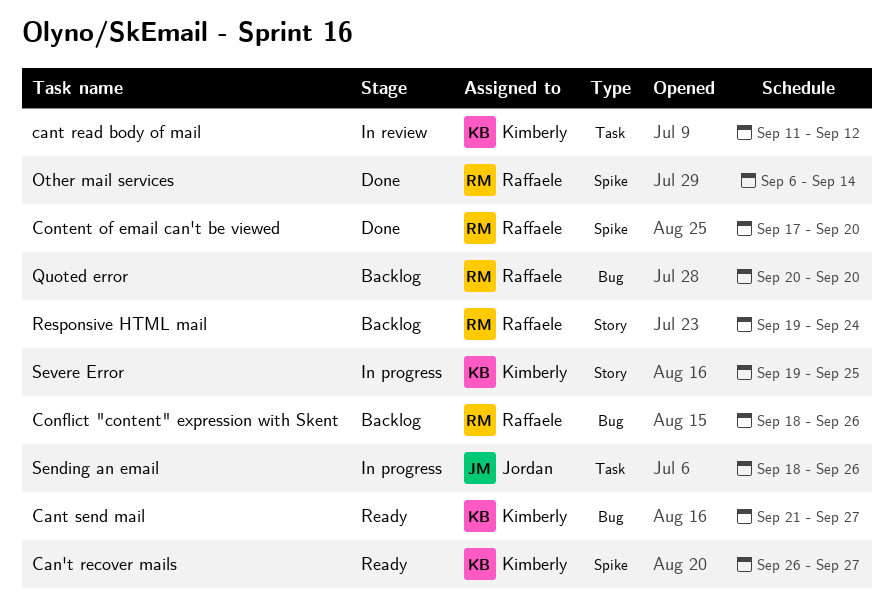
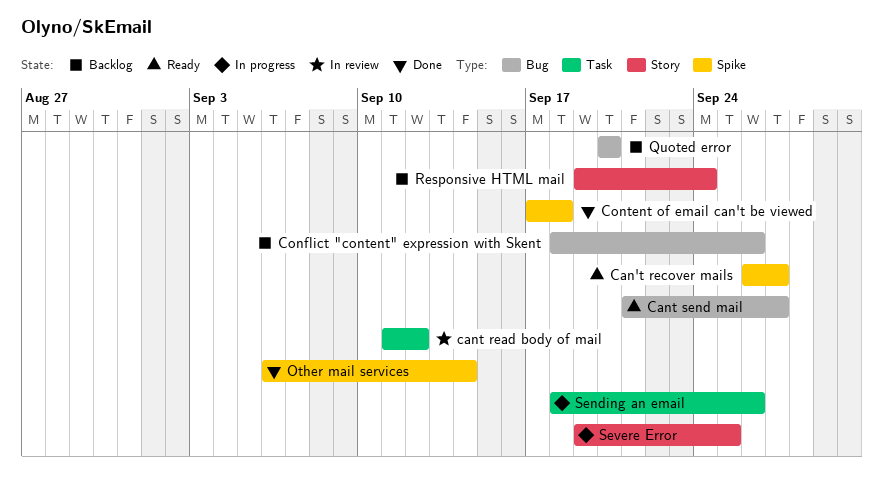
Content of email can't be viewed, due: Sep 20 -> Sep 18

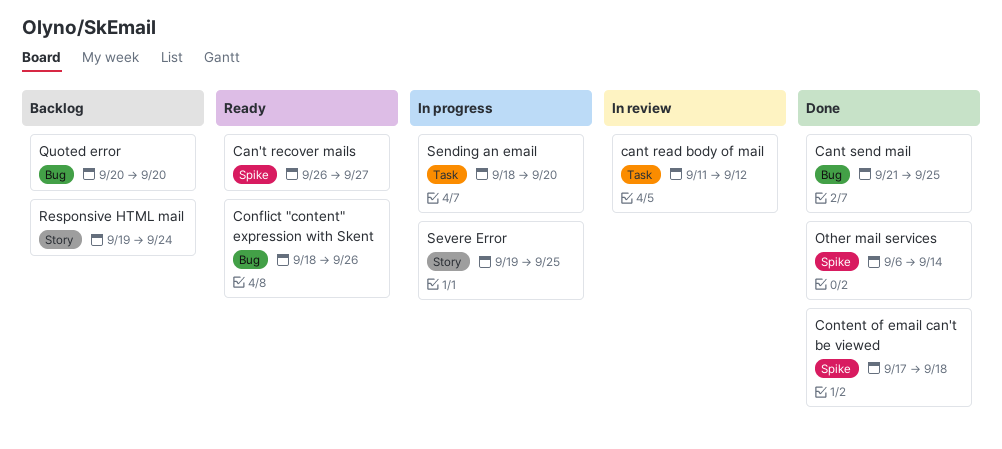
Cant send mail, status: Ready -> Done
Cant send mail, due: Sep 27 -> Sep 25
Conflict "content" expression with Skent, status: Backlog -> Ready
Sending an email, due: Sep 26 -> Sep 20

